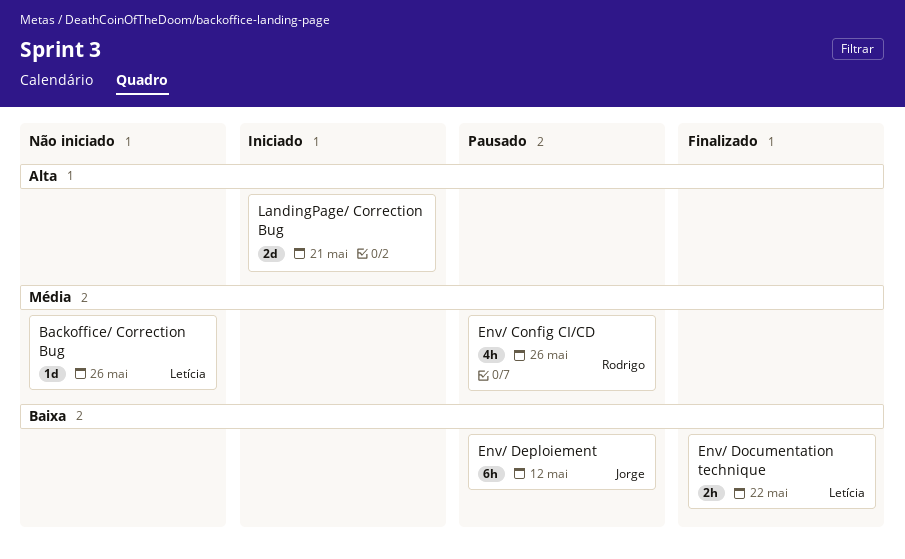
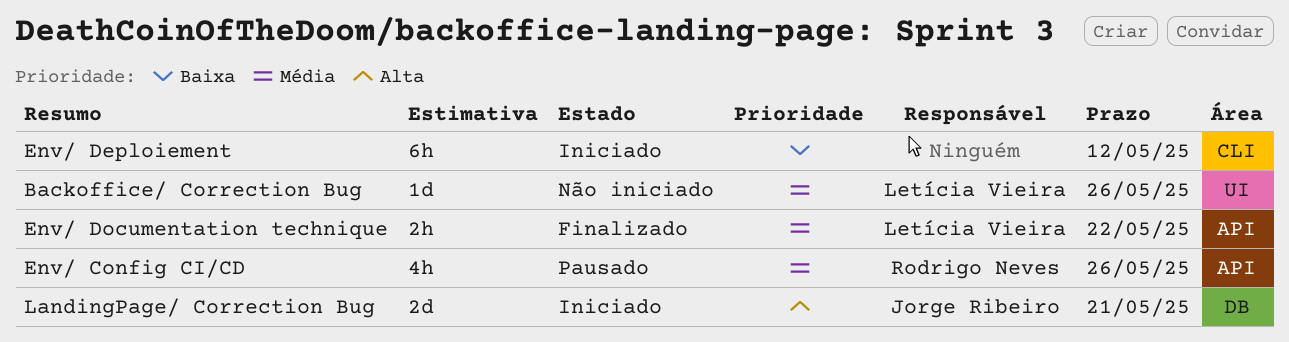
Env/ Deploiement, status: Pausado -> Iniciado
Env/ Deploiement, owner: Jorge Ribeiro -> none
Env/ Documentation technique, priority: Baixa -> Média
LandingPage/ Correction Bug, owner: none -> Jorge Ribeiro

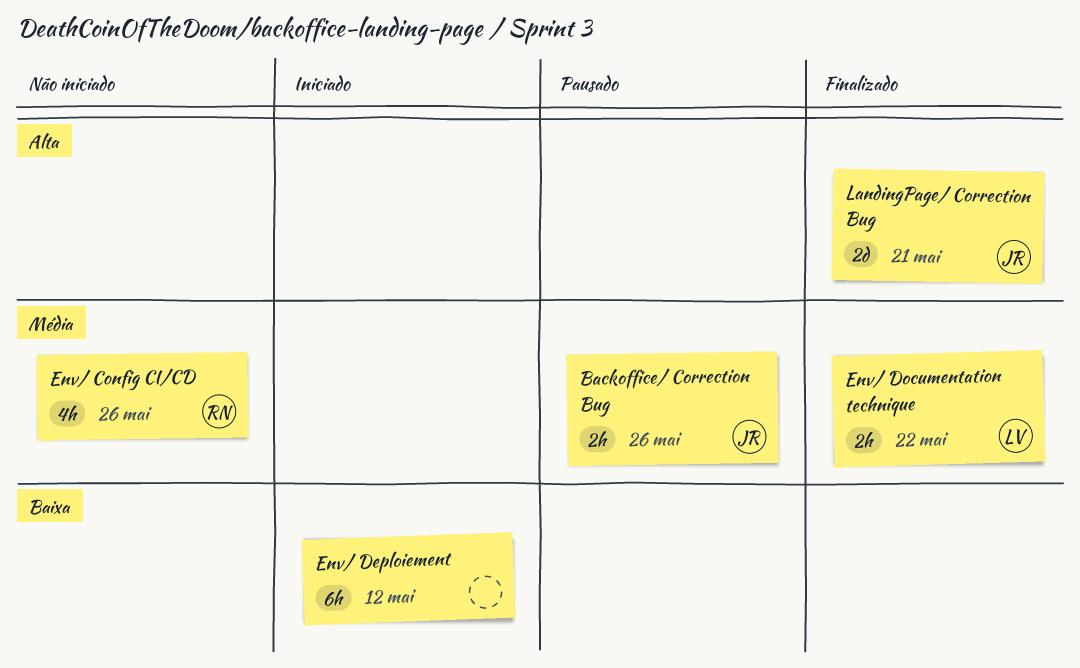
Backoffice/ Correction Bug, status: Não iniciado -> Pausado
Backoffice/ Correction Bug, owner: Letícia Vieira -> Jorge Ribeiro
Backoffice/ Correction Bug, estimate: 1d -> 2h
Env/ Config CI/CD, status: Pausado -> Não iniciado
LandingPage/ Correction Bug, status: Iniciado -> Finalizado

